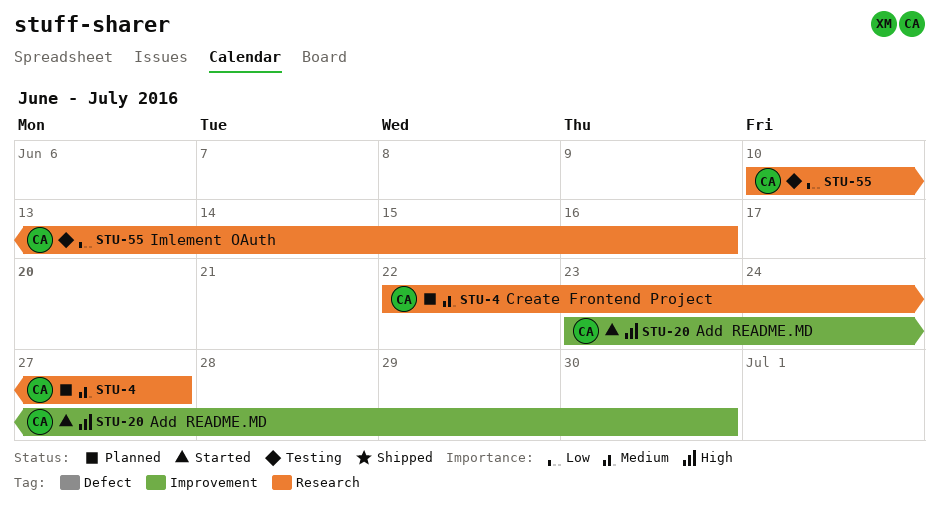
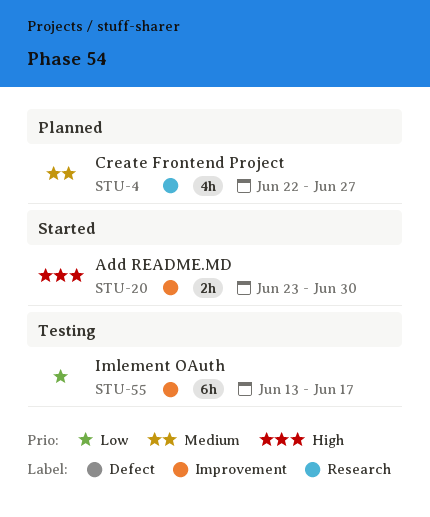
STU-55, label: Research -> Improvement
STU-55, start: Jun 10 -> Jun 13
STU-55, due: Jun 16 -> Jun 17

